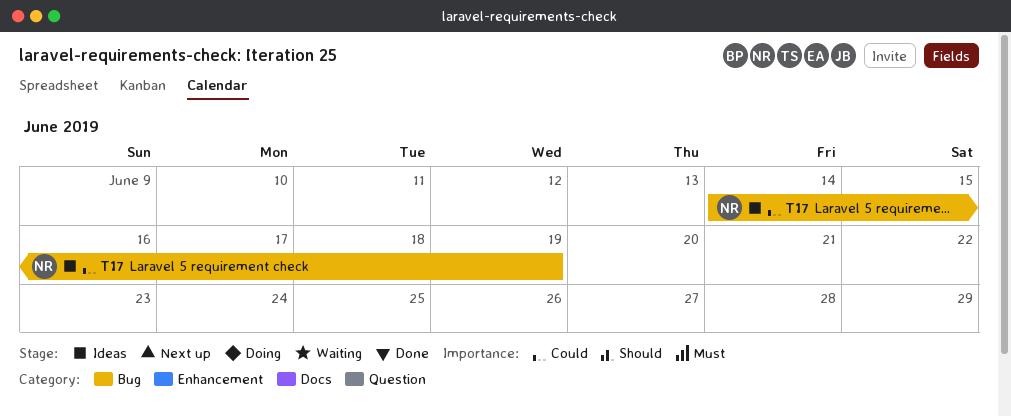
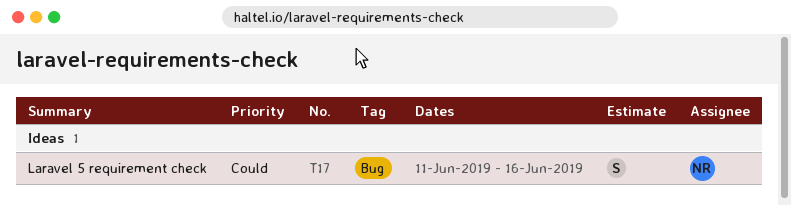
T17, start: Jun 14 -> Jun 11
T17, due: Jun 19 -> Jun 16

